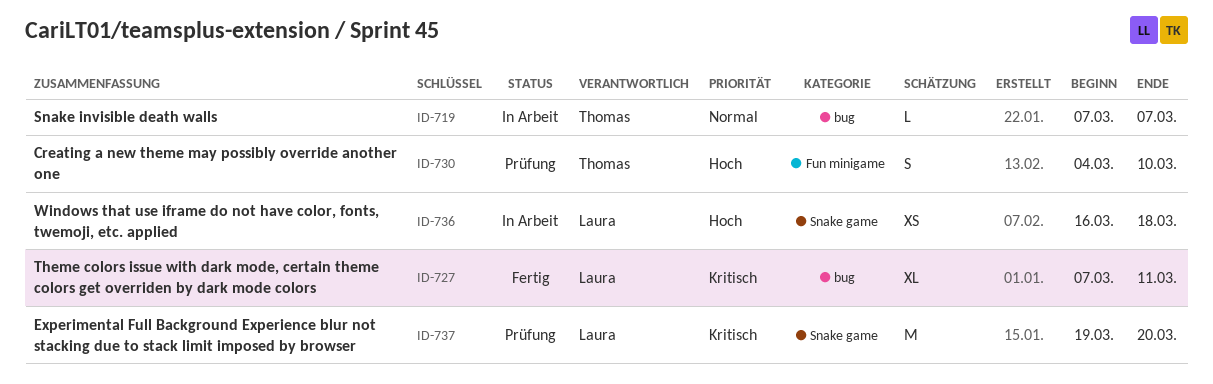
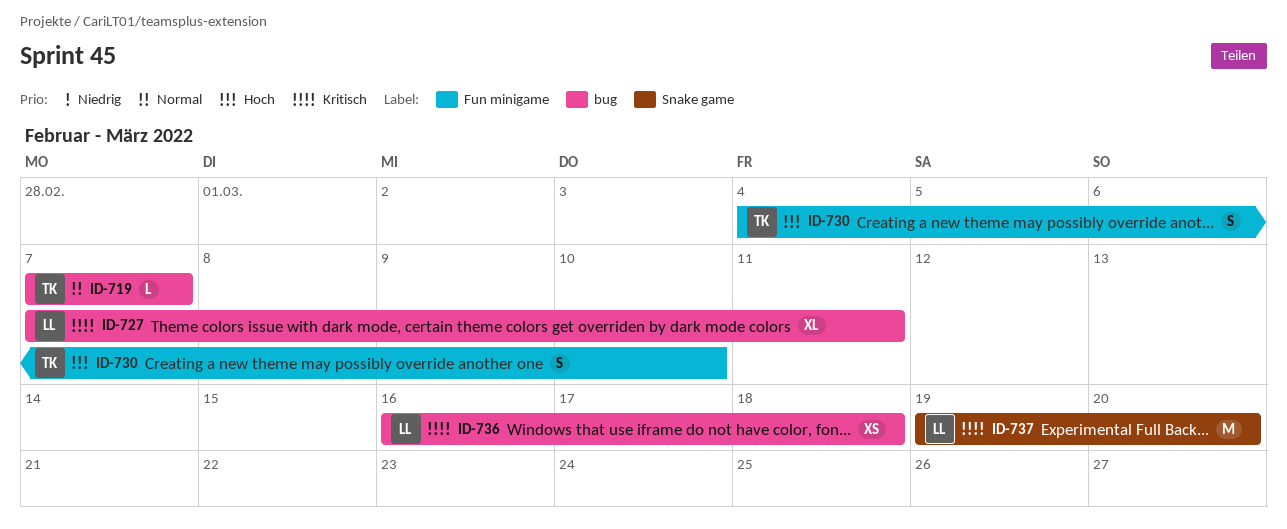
ID-736, priority: Hoch -> Kritisch
ID-736, label: Snake game -> bug

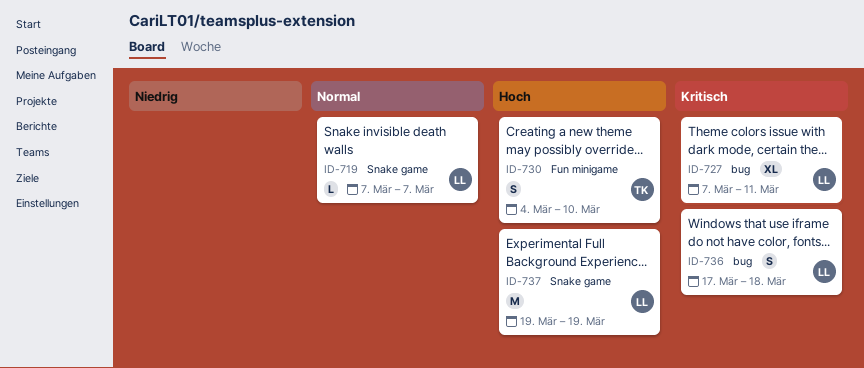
ID-719, owner: TK -> LL
ID-719, label: bug -> Snake game
ID-736, estimate: XS -> S
ID-736, start: Mar 16 -> Mar 17
ID-737, priority: Kritisch -> Hoch
ID-737, due: Mar 20 -> Mar 19

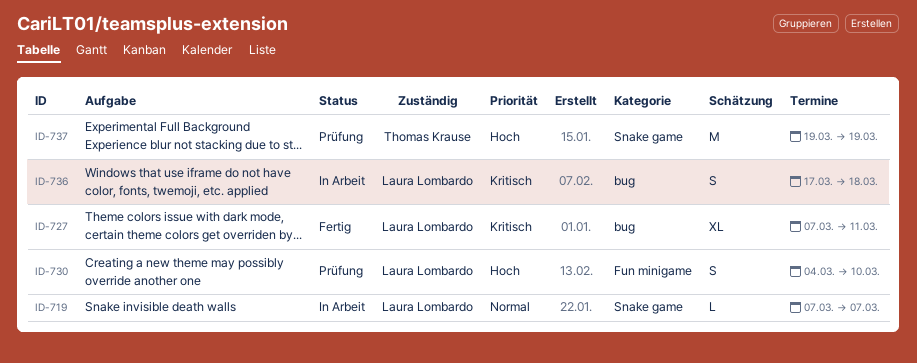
ID-730, owner: Thomas Krause -> Laura Lombardo
ID-737, owner: Laura Lombardo -> Thomas Krause

